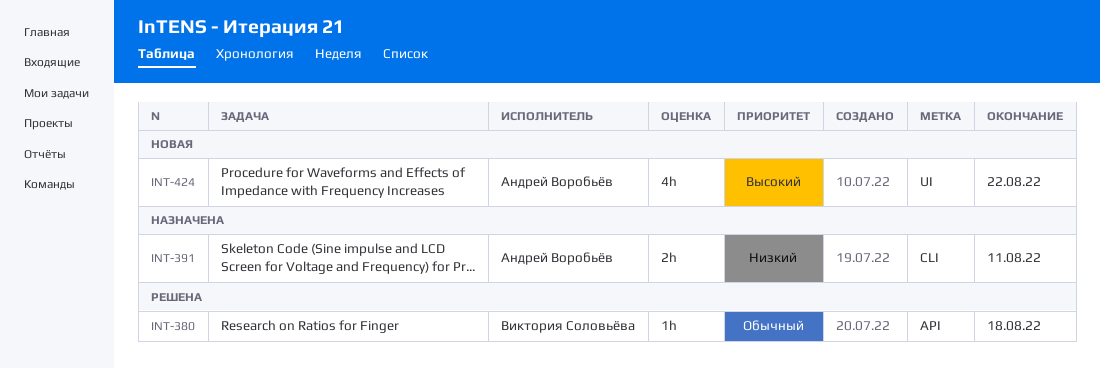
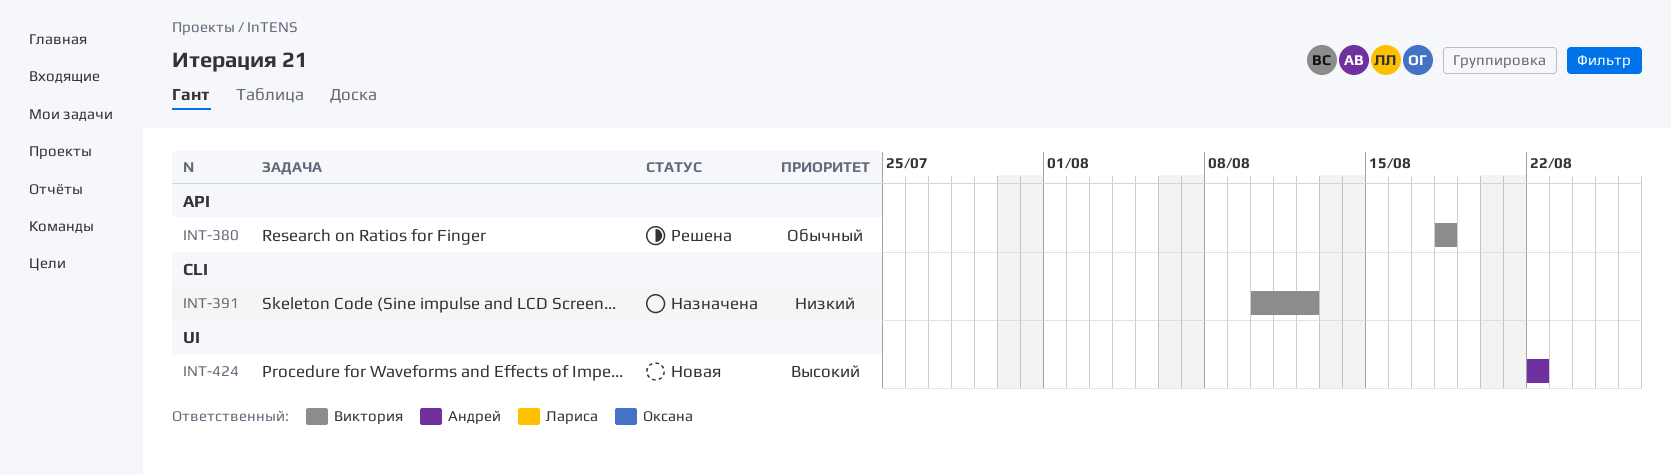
INT-391, owner: Андрей Воробьёв -> Виктория Соловьёва
INT-391, due: Aug 11 -> Aug 12

